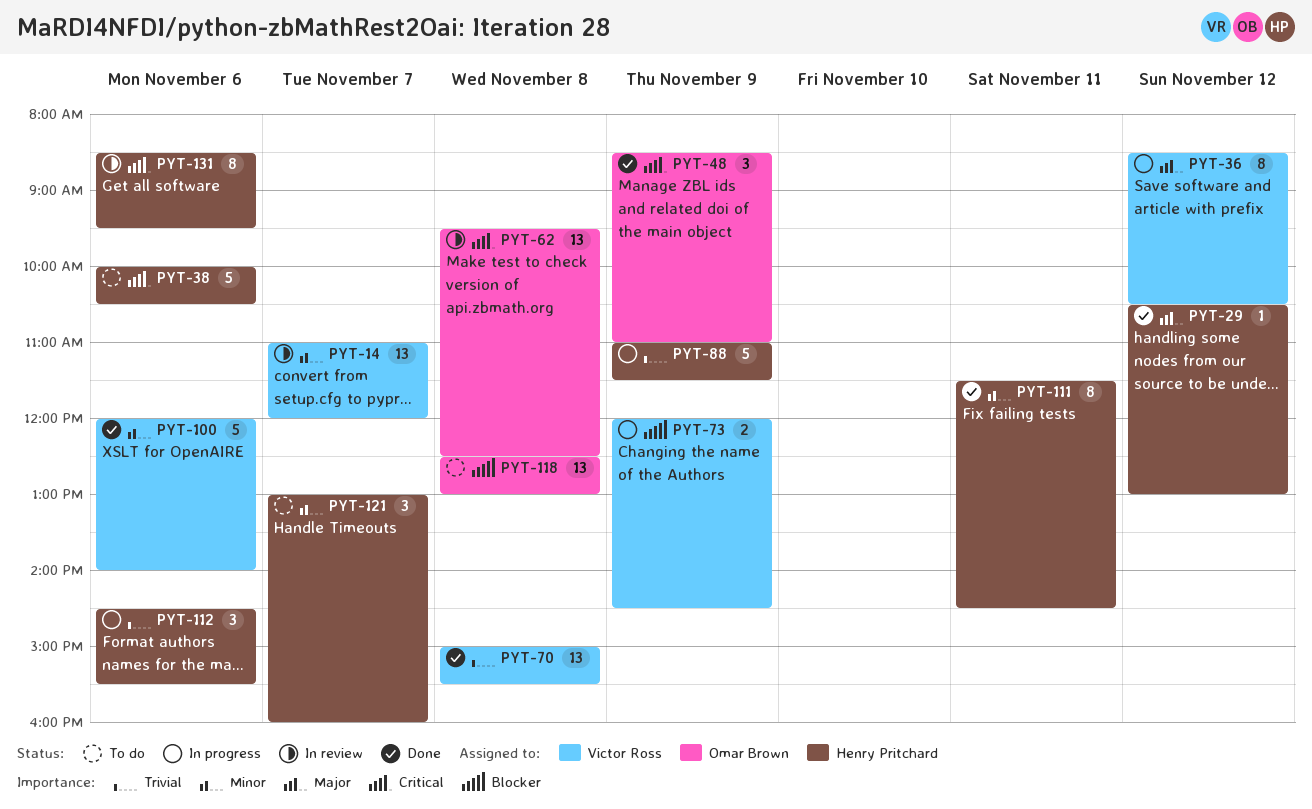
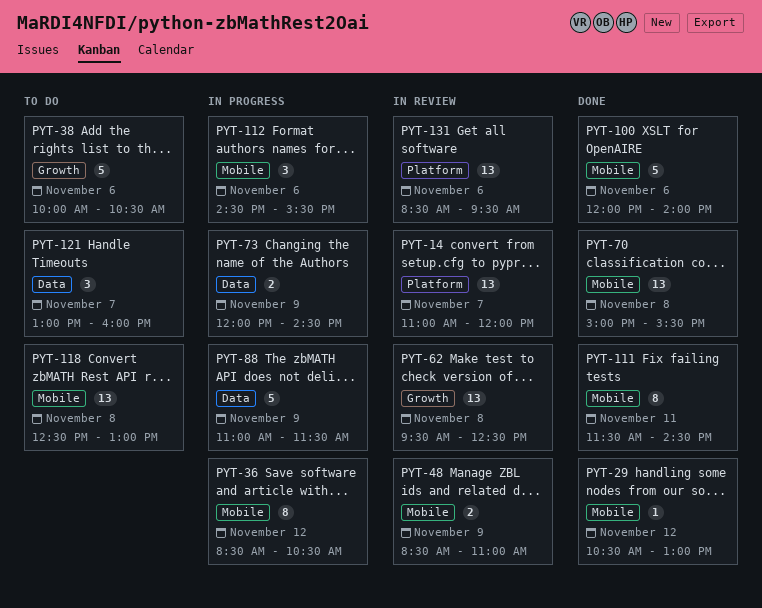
PYT-48, status: Done -> In review
PYT-48, estimate: 3 -> 2
PYT-131, estimate: 8 -> 13

